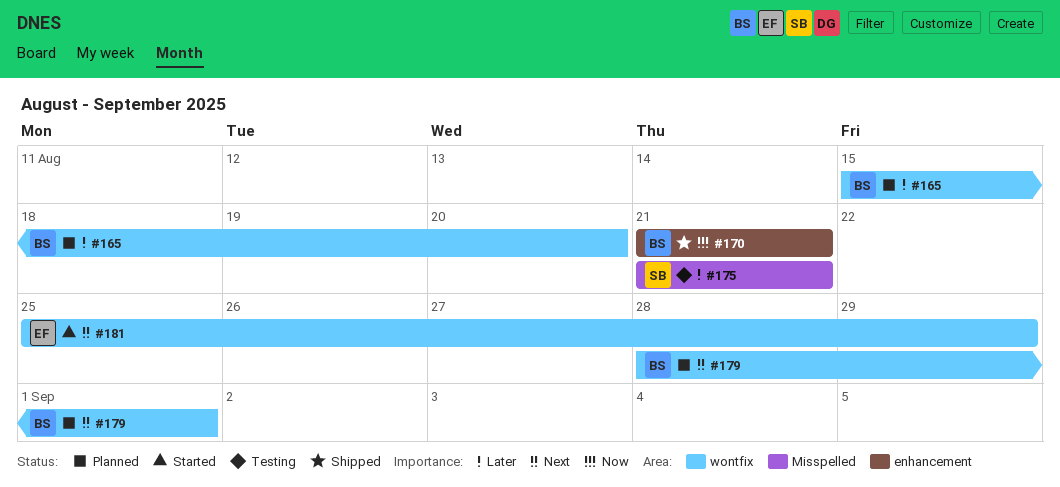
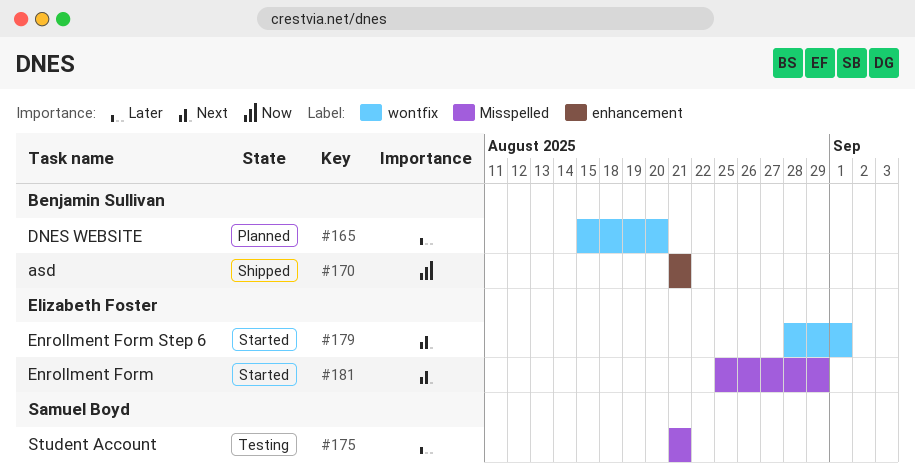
#179, status: Planned -> Started
#179, owner: Benjamin Sullivan -> Elizabeth Foster
#181, label: wontfix -> Misspelled

